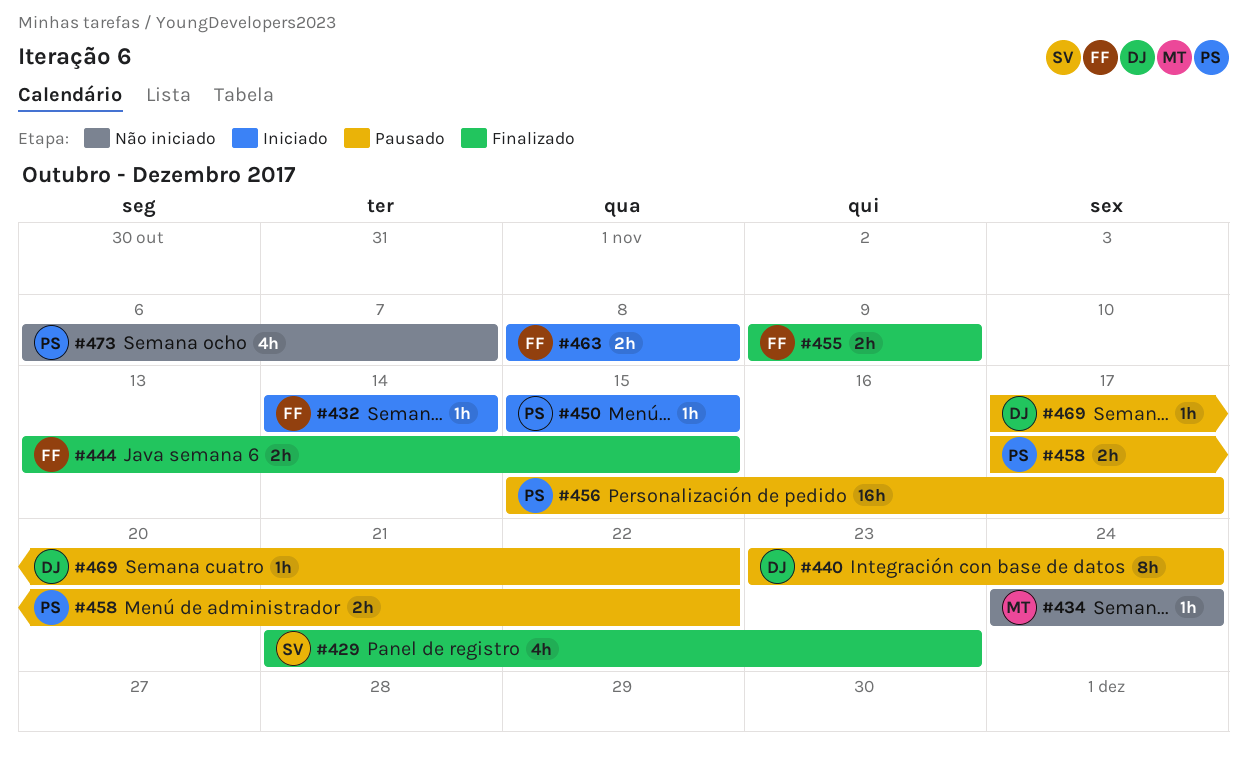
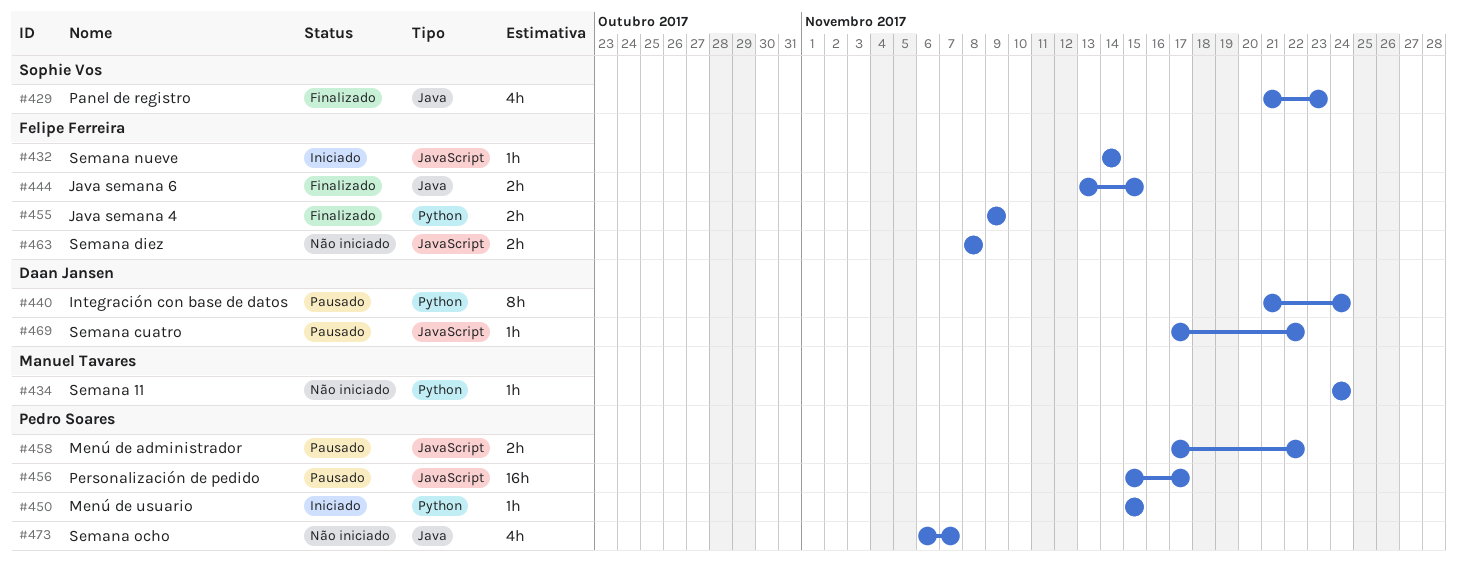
#440, start: Nov 23 -> Nov 21
#463, status: Iniciado -> Não iniciado

